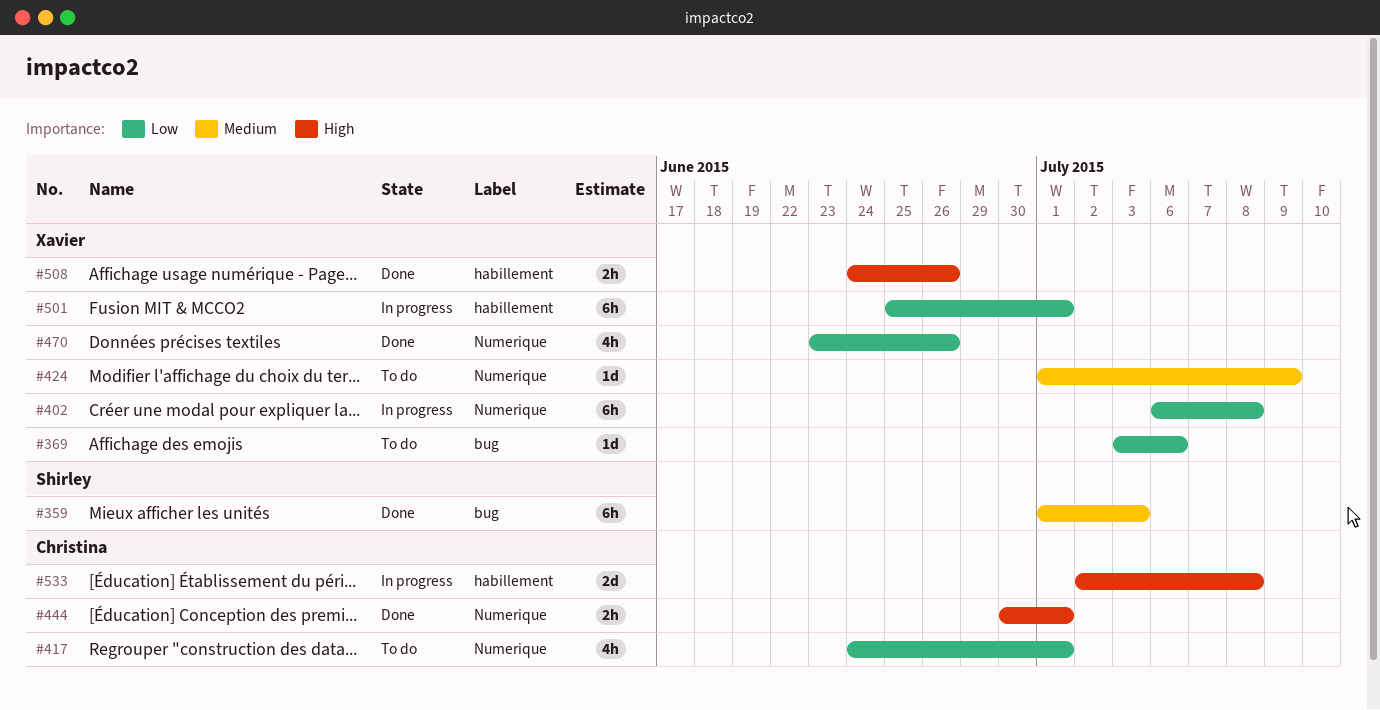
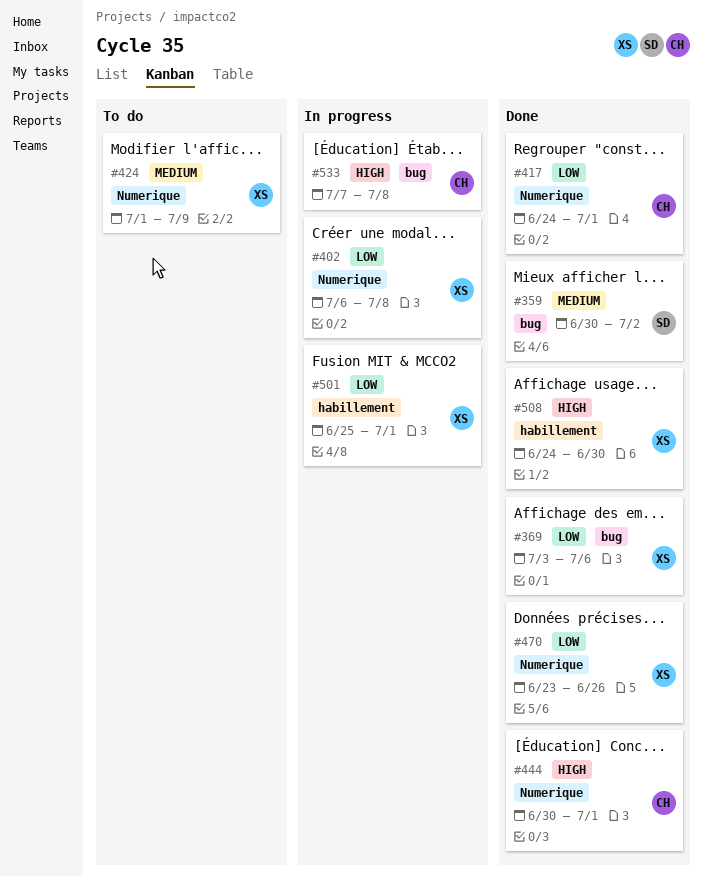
#359, start: Jul 1 -> Jun 30
#359, due: Jul 3 -> Jul 2
#369, status: To do -> Done
#417, status: To do -> Done
#508, due: Jun 26 -> Jun 30
#533, label: habillement -> bug
#533, start: Jul 2 -> Jul 7

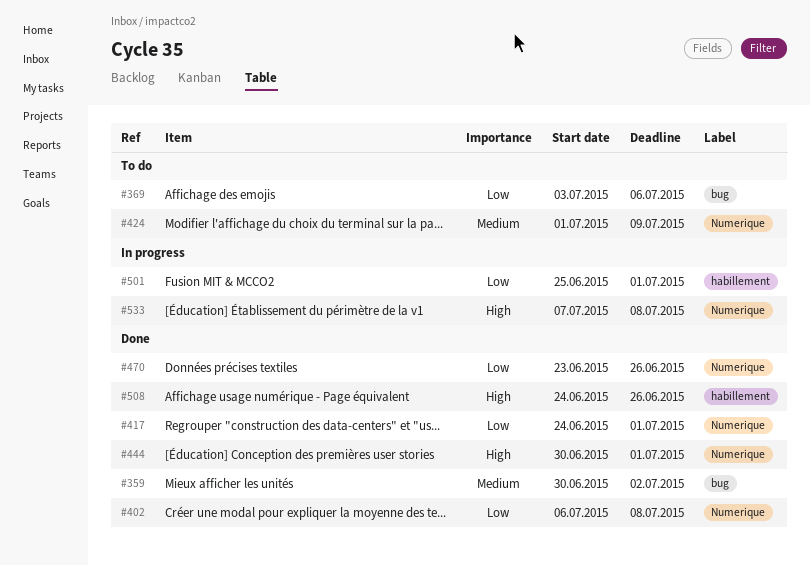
#369, status: Done -> To do
#402, status: In progress -> Done
#508, due: Jun 30 -> Jun 26
#533, label: bug -> Numerique

